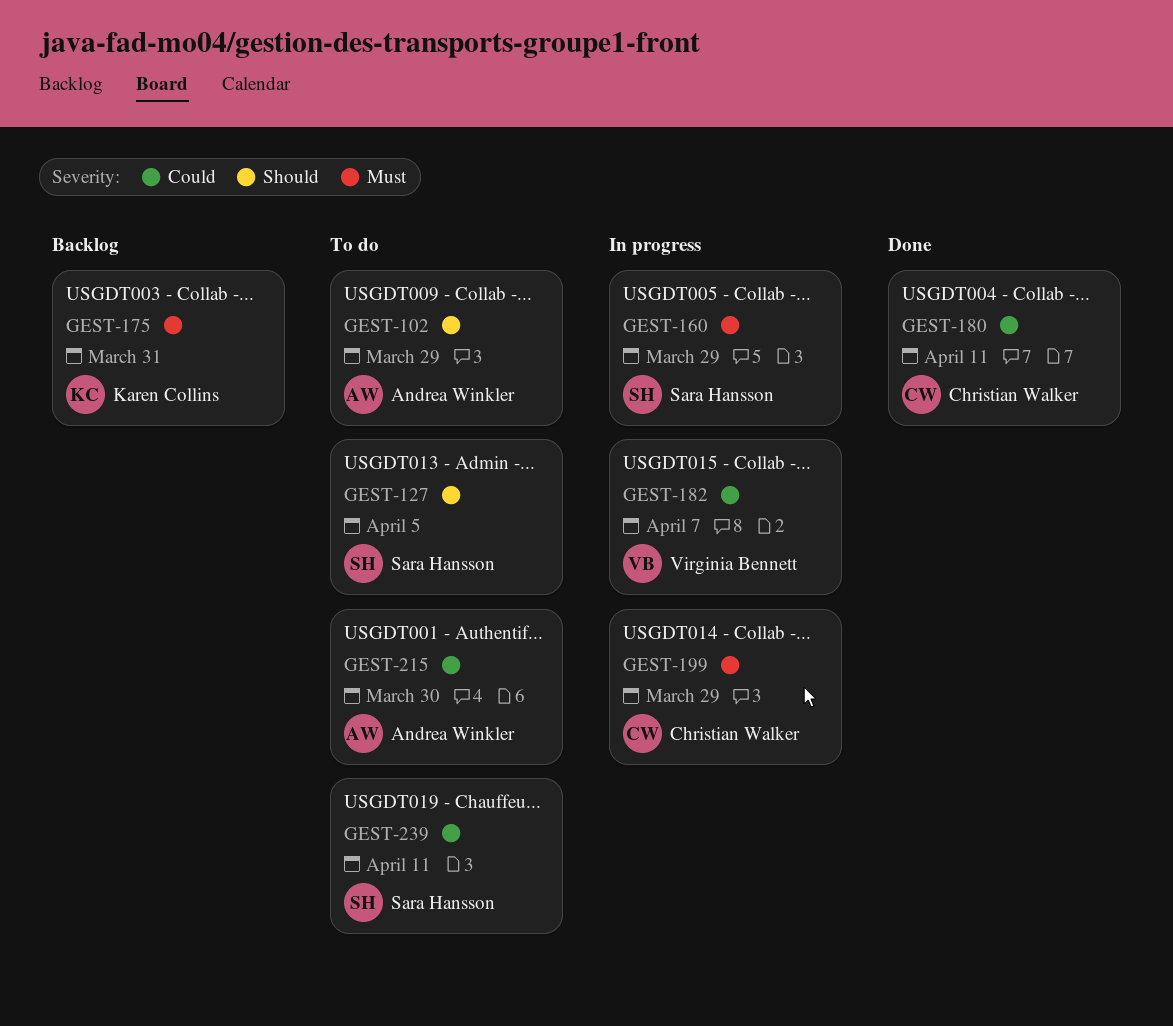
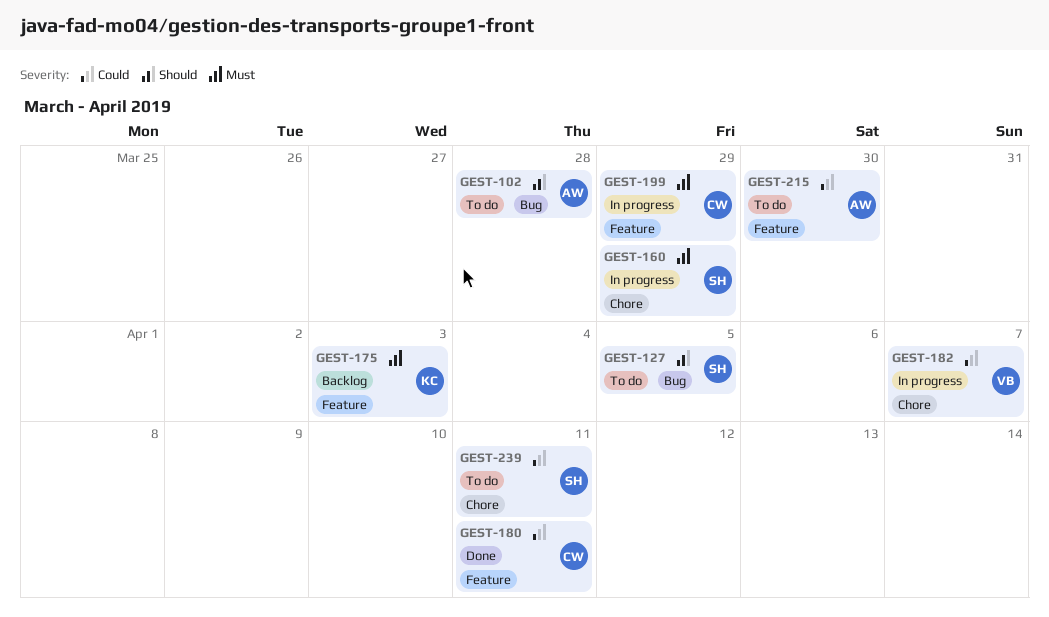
GEST-102, due: Mar 29 -> Mar 28
GEST-175, due: Mar 31 -> Apr 3

